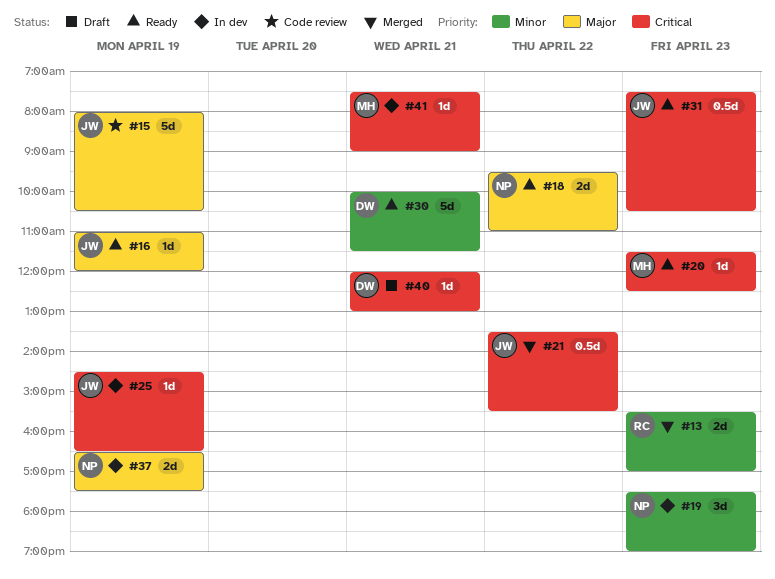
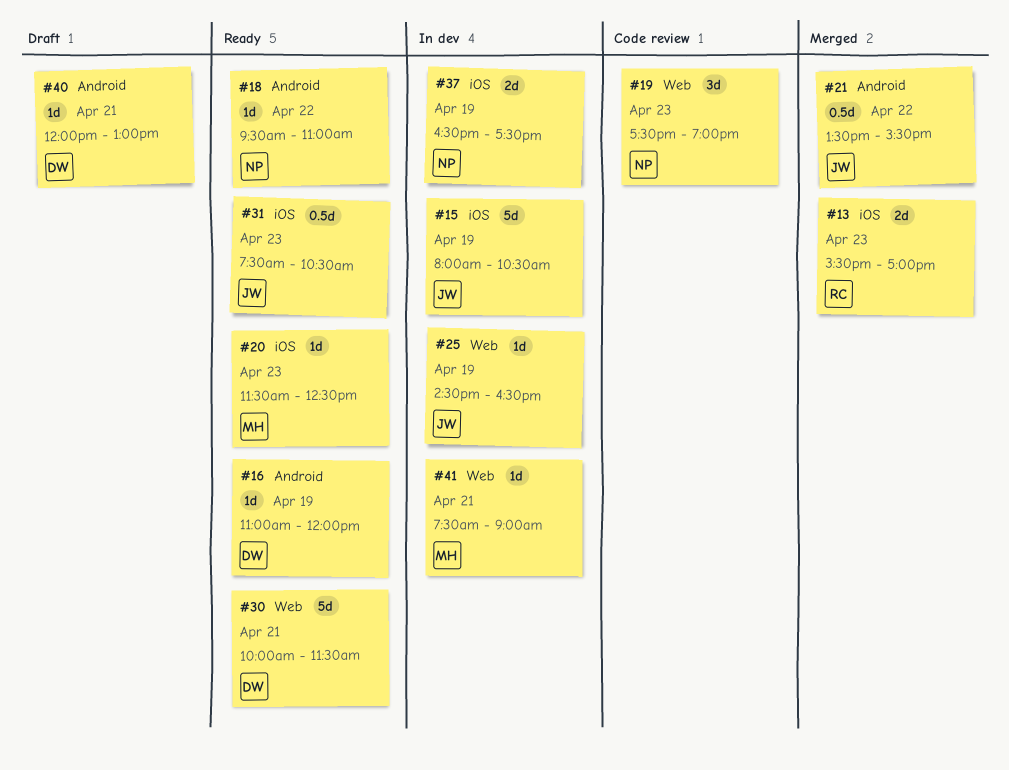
#15, status: Code review -> In dev
#16, owner: JW -> DW
#18, estimate: 2d -> 1d
#19, status: In dev -> Code review

